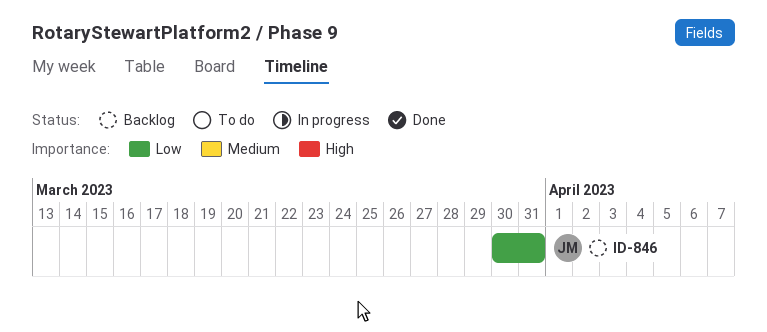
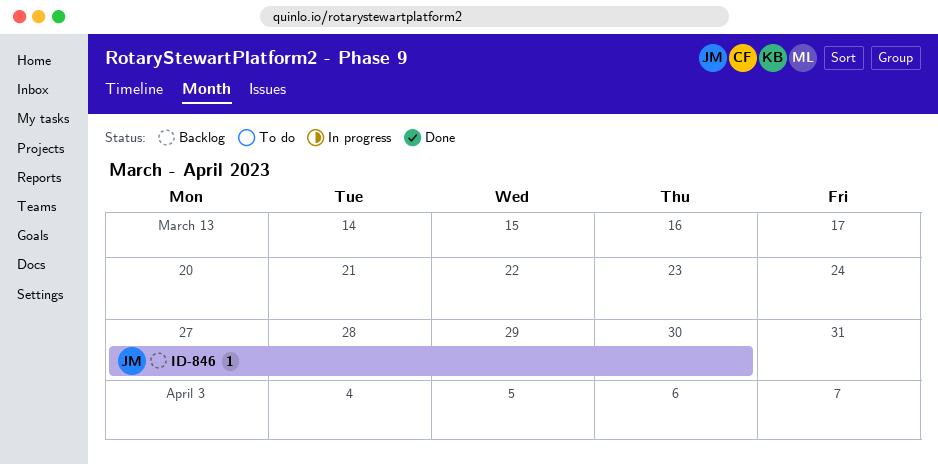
ID-846, start: Mar 30 -> Mar 27
ID-846, due: Mar 31 -> Mar 30

